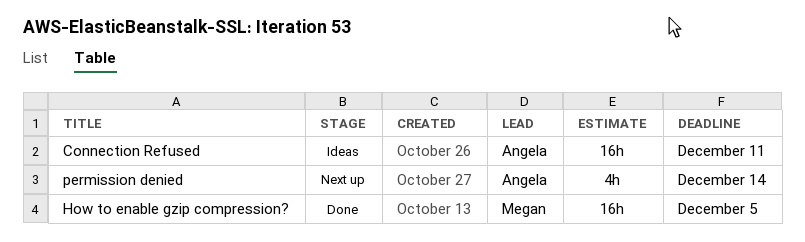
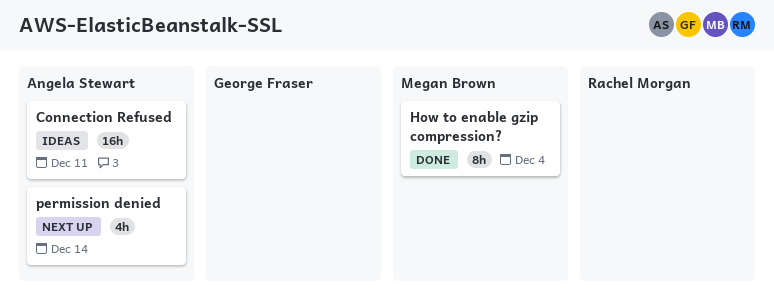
How to enable gzip compression?, estimate: 16h -> 8h
How to enable gzip compression?, due: Dec 5 -> Dec 4

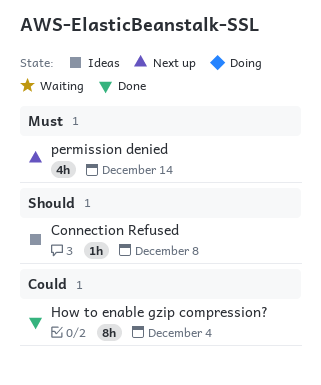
Connection Refused, estimate: 16h -> 1h
Connection Refused, due: Dec 11 -> Dec 8

